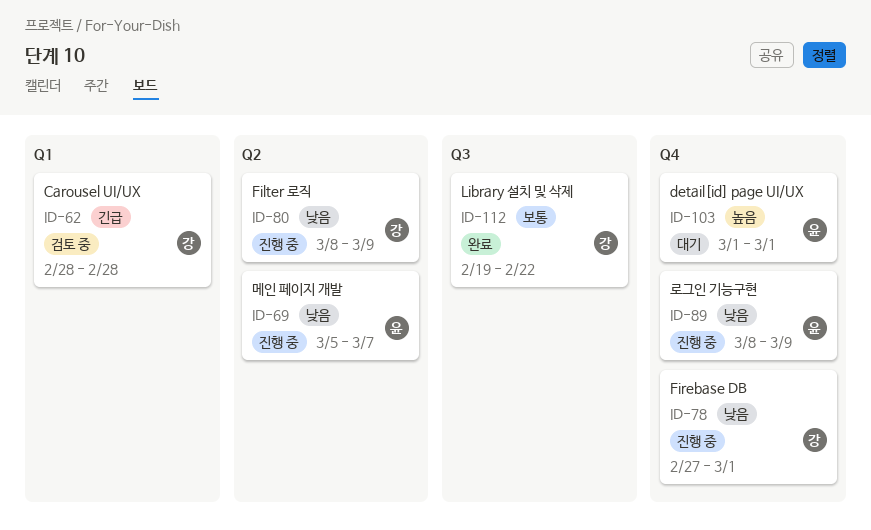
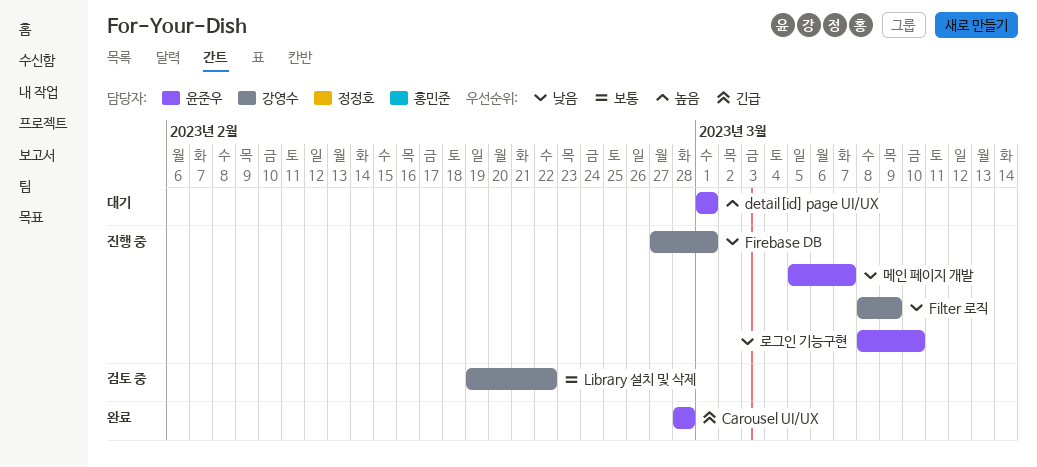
Carousel UI/UX, status: 검토 중 -> 완료
Carousel UI/UX, owner: 강영수 -> 윤준우
Library 설치 및 삭제, status: 완료 -> 검토 중
로그인 기능구현, due: Mar 9 -> Mar 10

